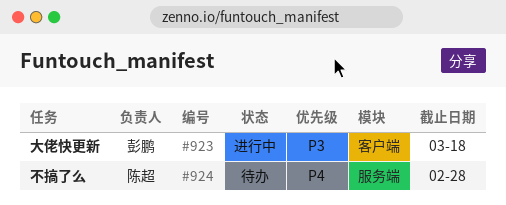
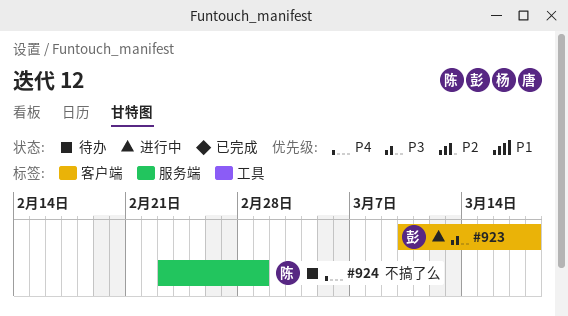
#924, due: Feb 28 -> Mar 1

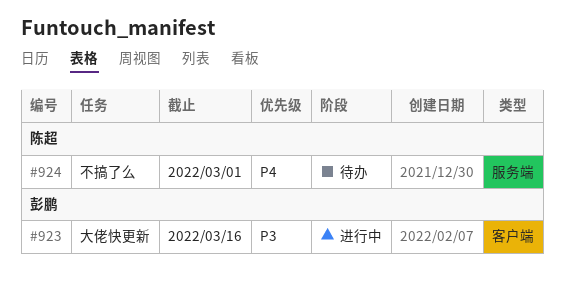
#923, due: Mar 18 -> Mar 16

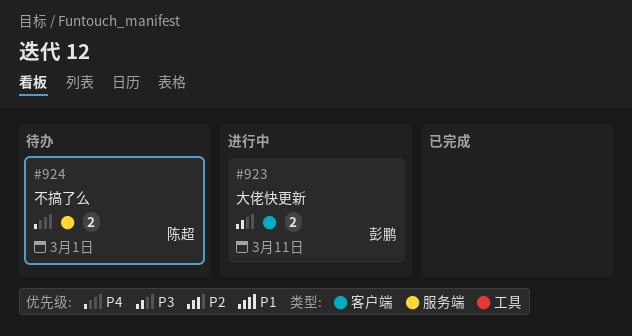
#923, due: Mar 16 -> Mar 11

